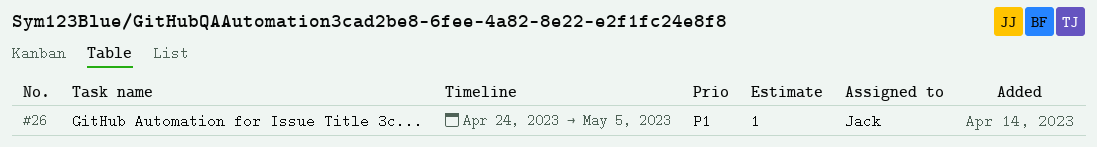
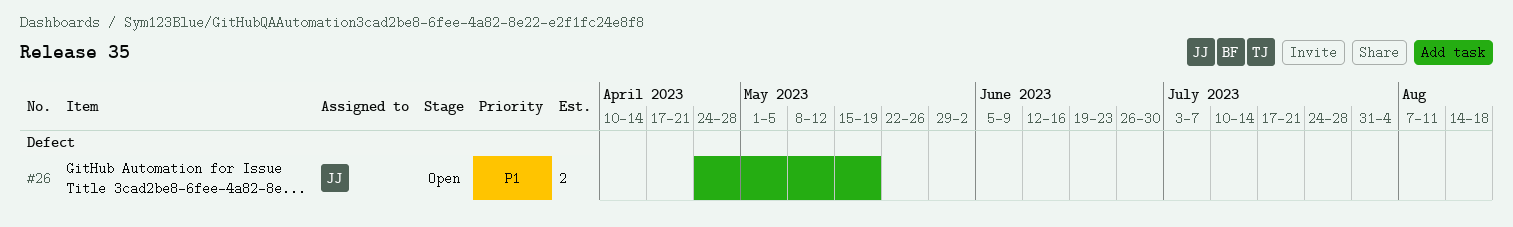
#26, estimate: 1 -> 2
#26, due: May 5 -> May 19

